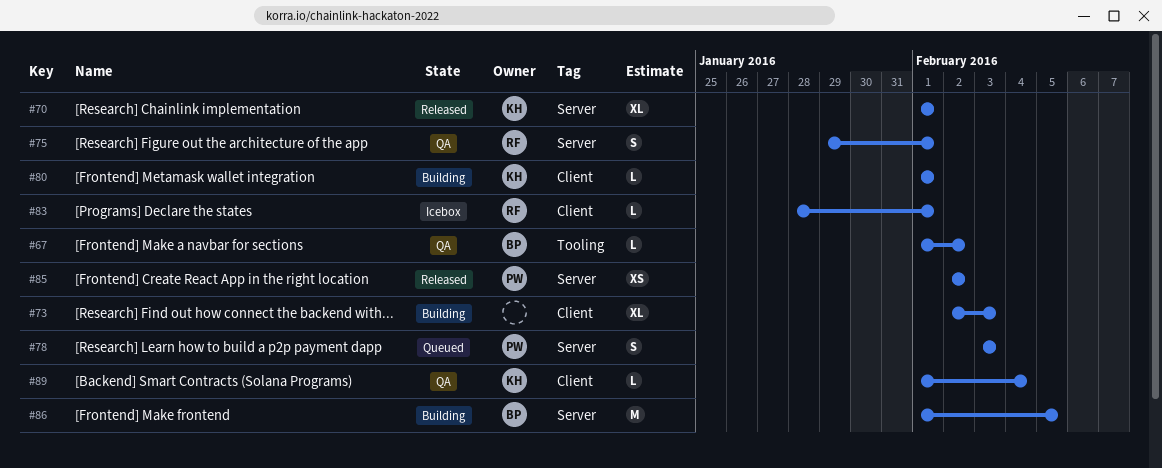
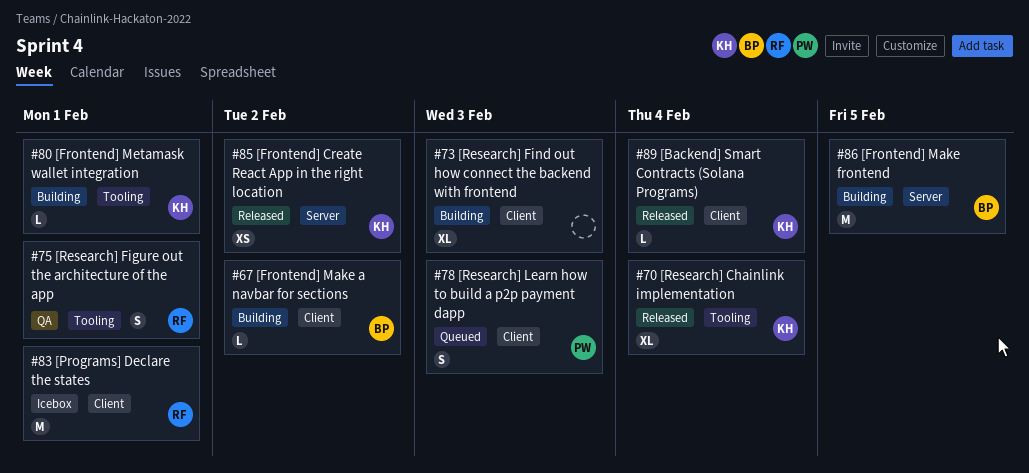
#67, status: QA -> Building
#67, label: Tooling -> Client
#70, label: Server -> Tooling
#70, due: Feb 1 -> Feb 4
#75, label: Server -> Tooling
#78, label: Server -> Client
#80, label: Client -> Tooling
#83, estimate: L -> M
#85, owner: PW -> KH
#89, status: QA -> Released

